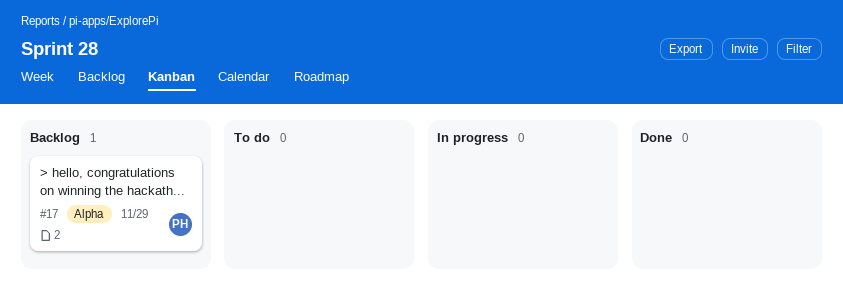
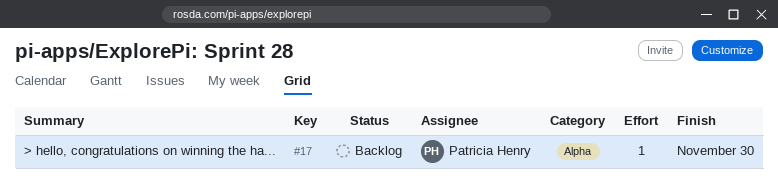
#17, due: Nov 29 -> Nov 30

